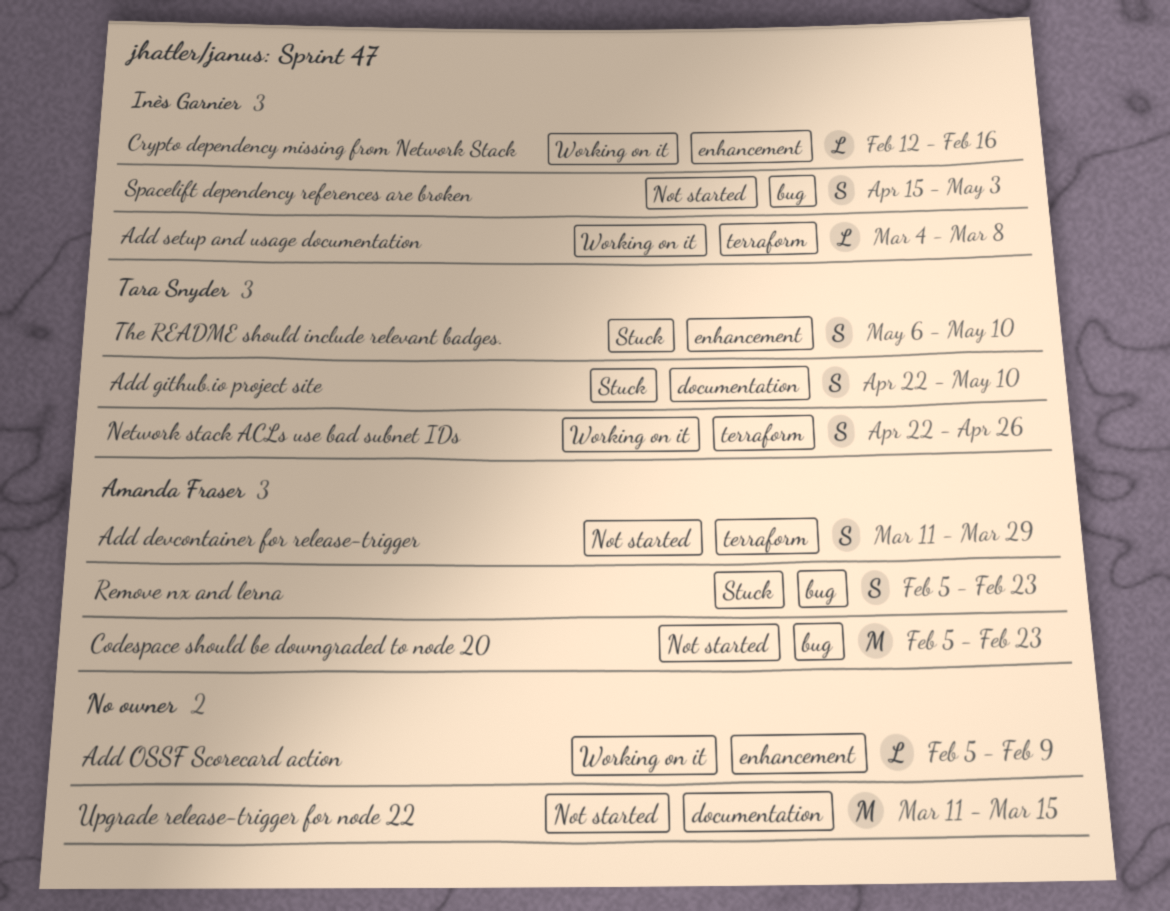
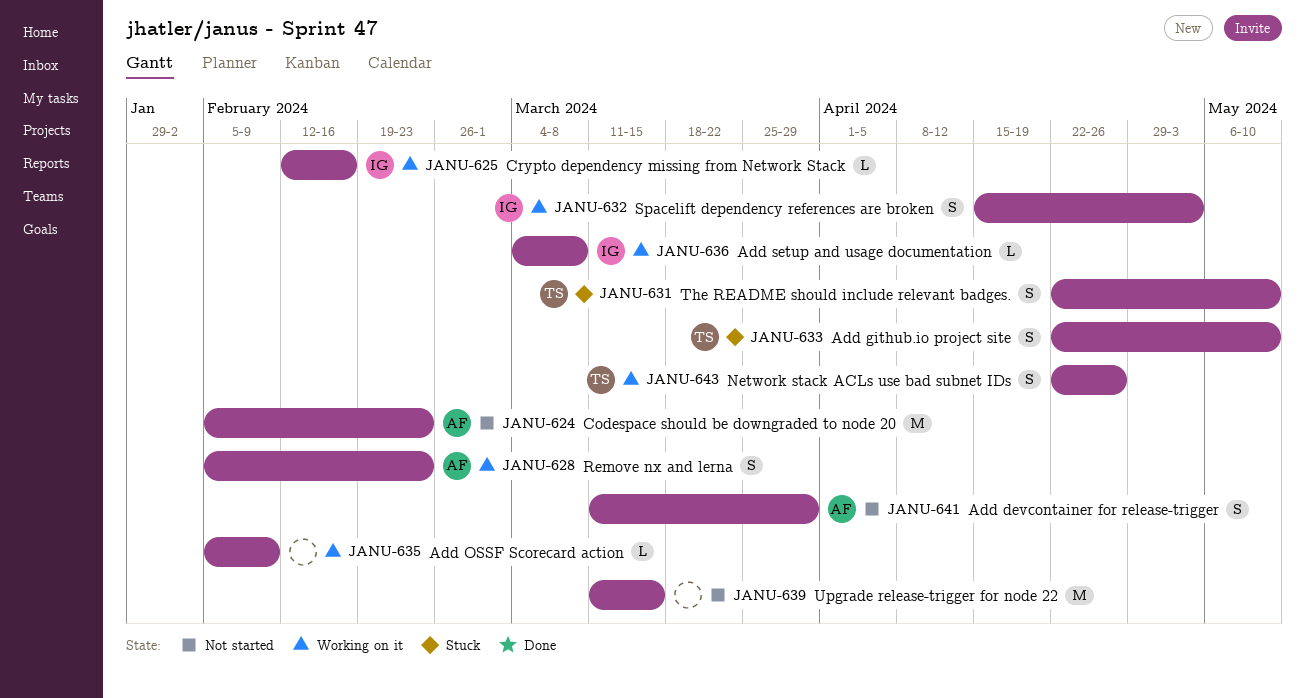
Remove nx and lerna, status: Stuck -> Working on it
Spacelift dependency references are broken, status: Not started -> Working on it
The README should include relevant badges., start: May 6 -> Apr 22

